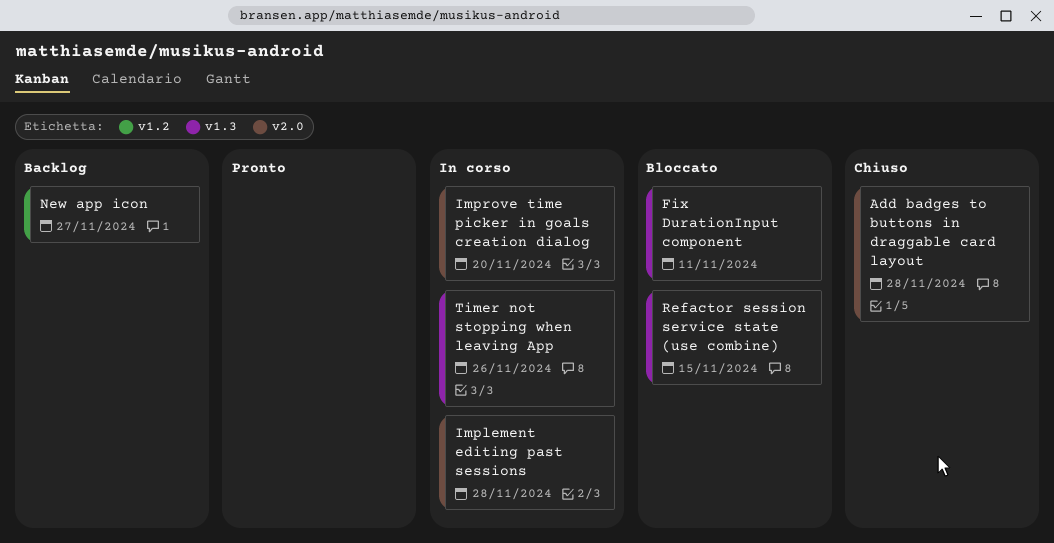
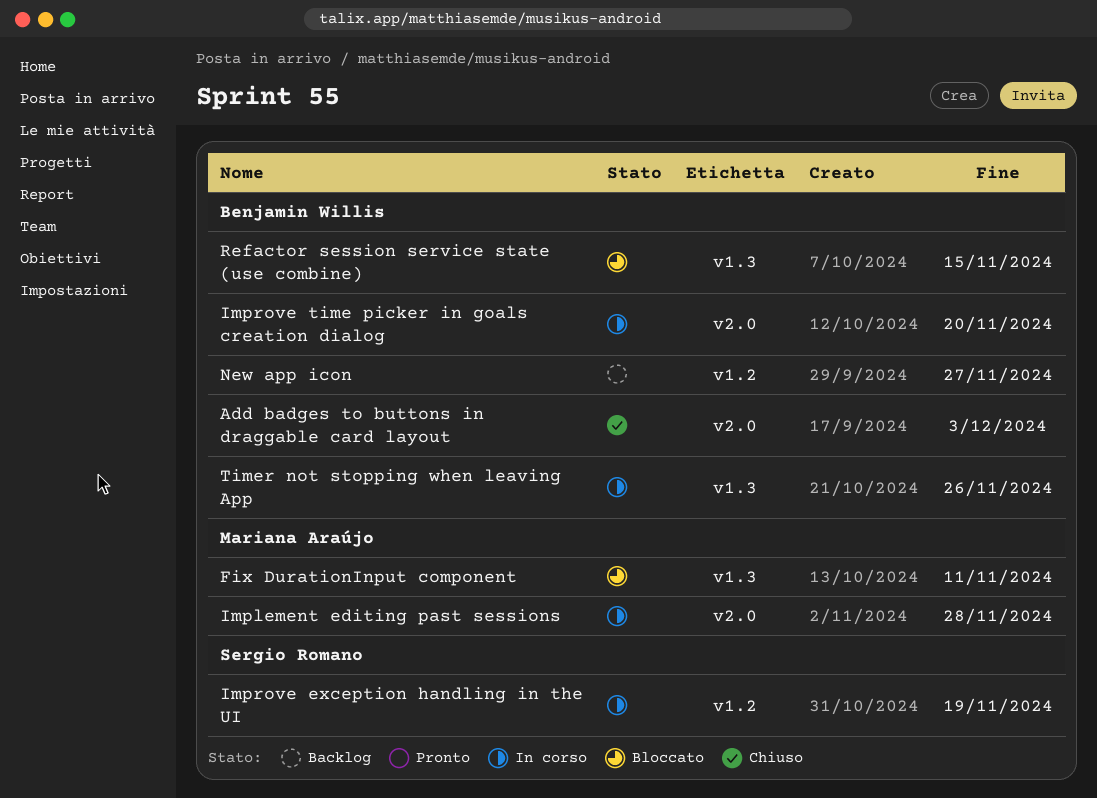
Add badges to buttons in draggable card layout, due: Nov 28 -> Dec 3
Improve exception handling in the UI: none -> present

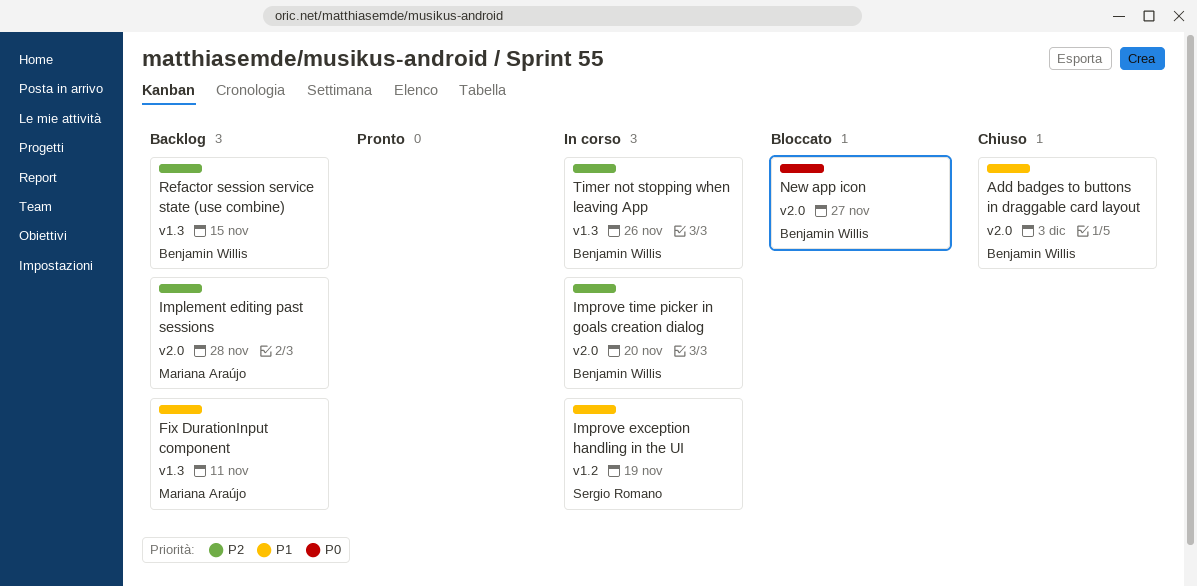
Fix DurationInput component, status: Bloccato -> Backlog
Implement editing past sessions, status: In corso -> Backlog
New app icon, status: Backlog -> Bloccato
New app icon, label: v1.2 -> v2.0
Refactor session service state (use combine), status: Bloccato -> Backlog

